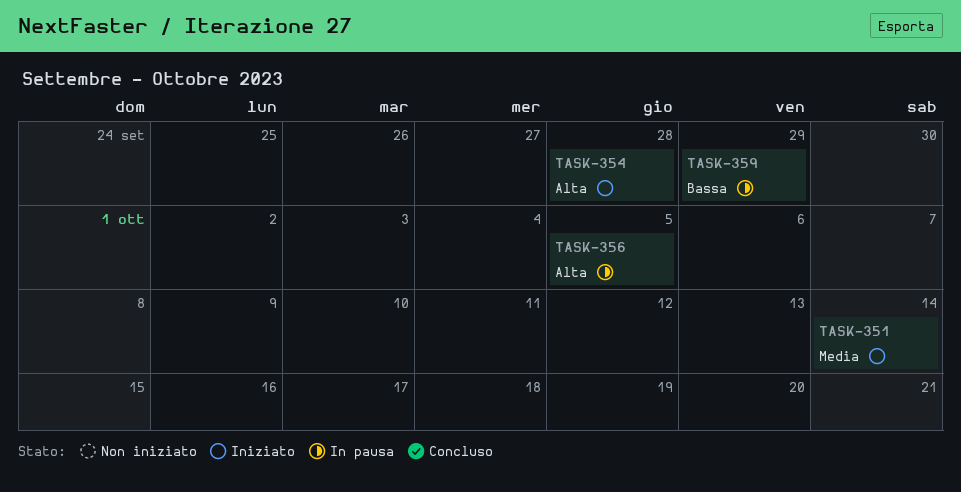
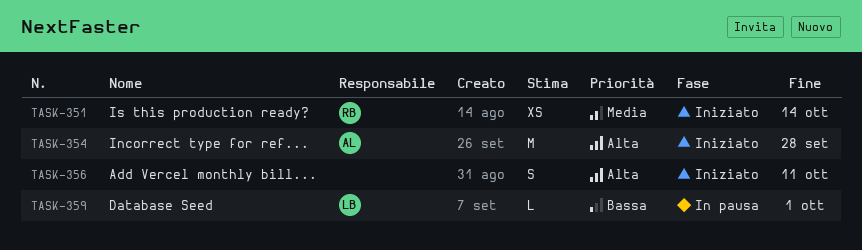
TASK-356, status: In pausa -> Iniziato
TASK-356, due: Oct 5 -> Oct 11
TASK-359, due: Sep 29 -> Oct 1

